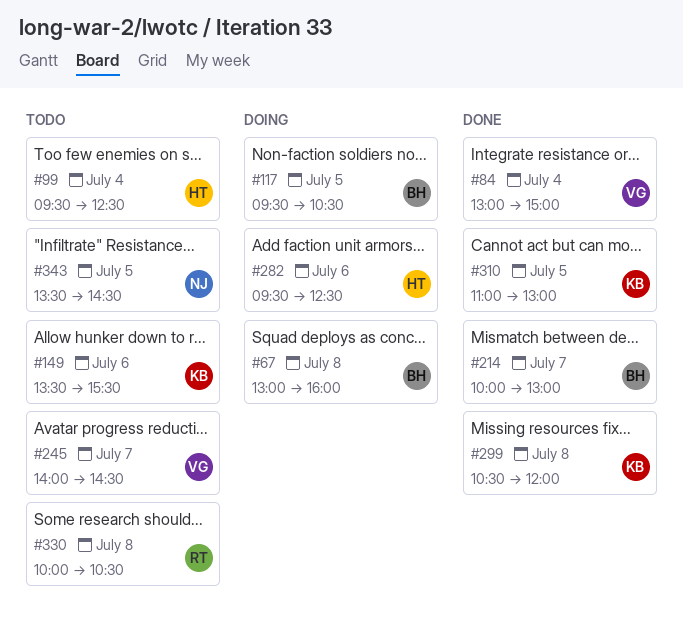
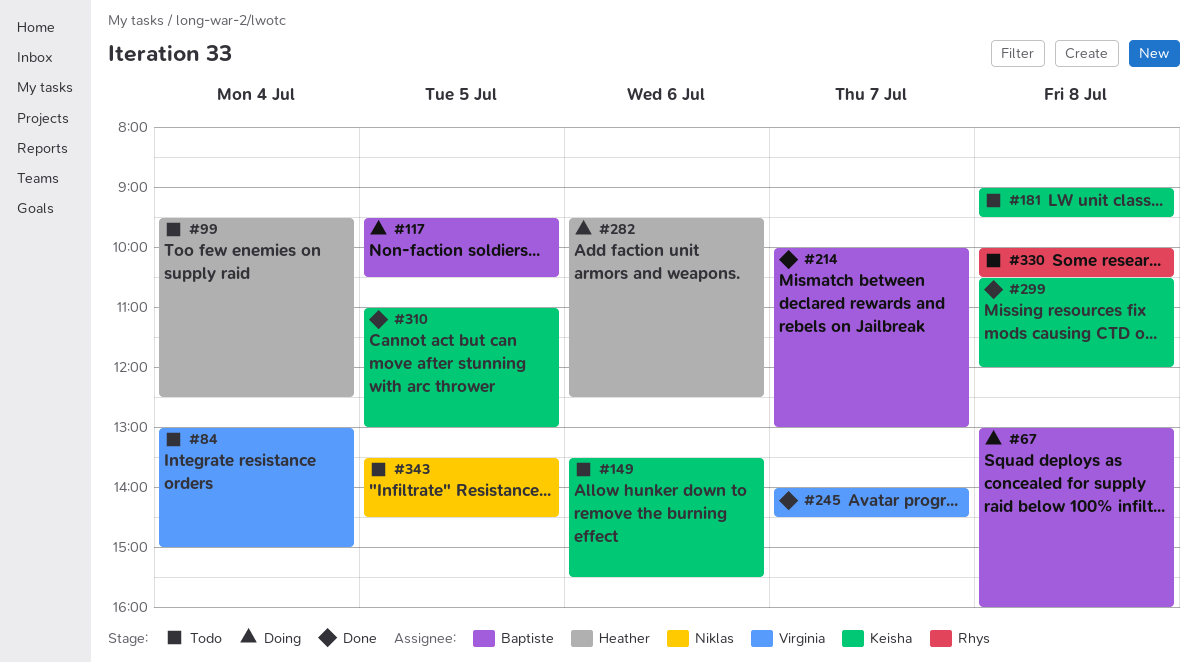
#84, status: Done -> Todo
#181: none -> present
#245, status: Todo -> Done

